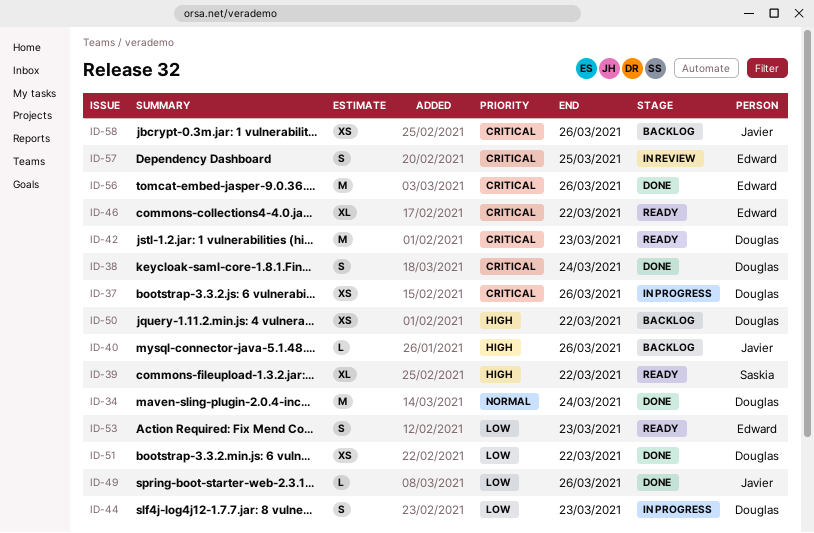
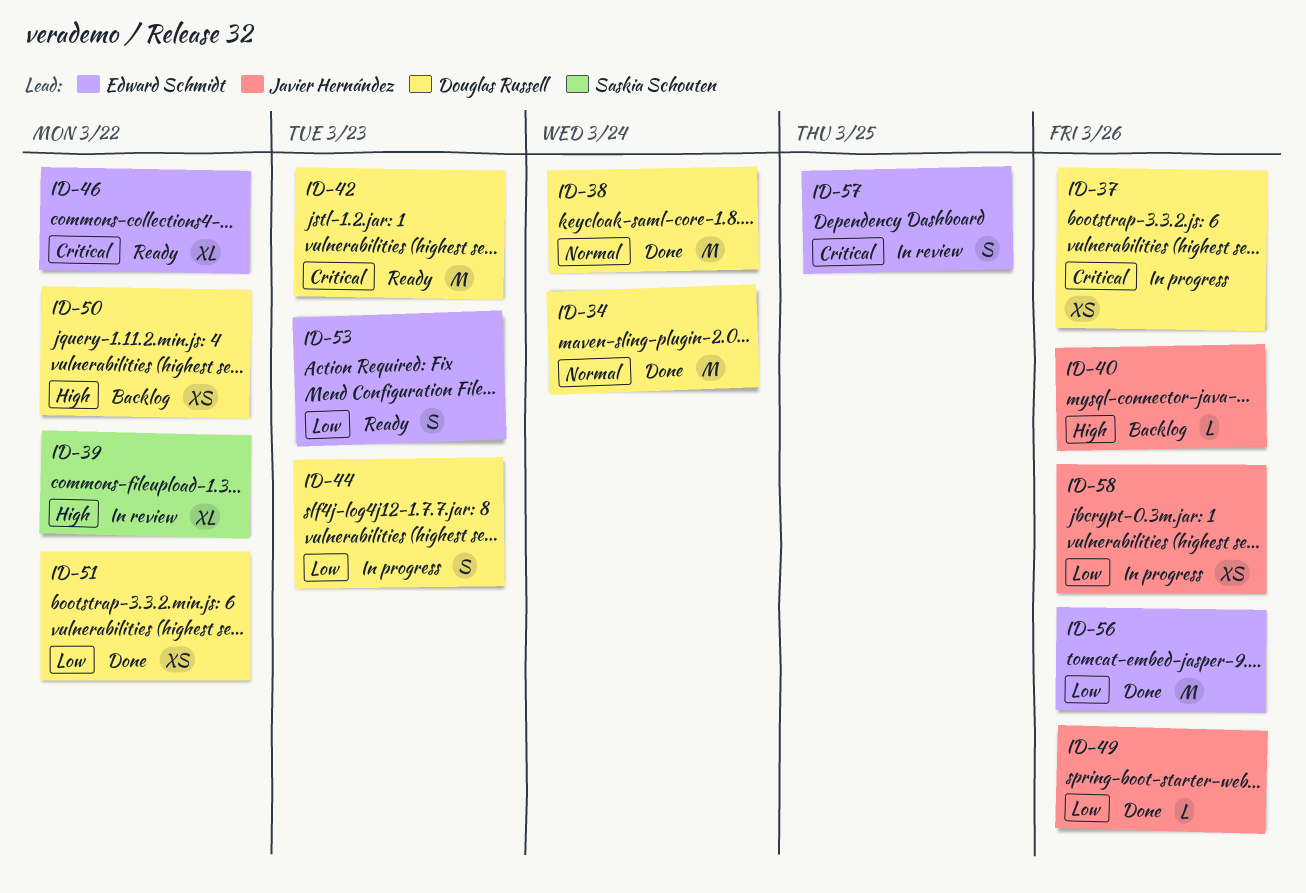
ID-38, priority: Critical -> Normal
ID-38, estimate: S -> M
ID-39, status: Ready -> In review
ID-56, priority: Critical -> Low
ID-58, status: Backlog -> In progress
ID-58, priority: Critical -> Low

